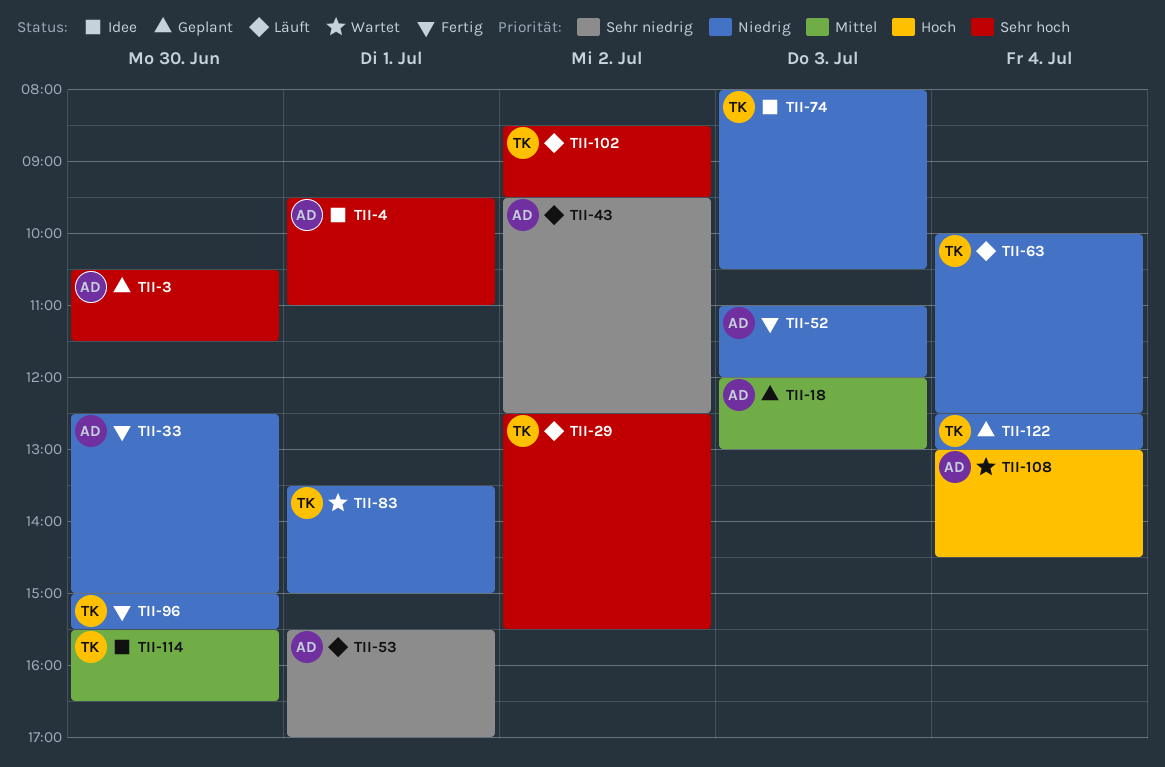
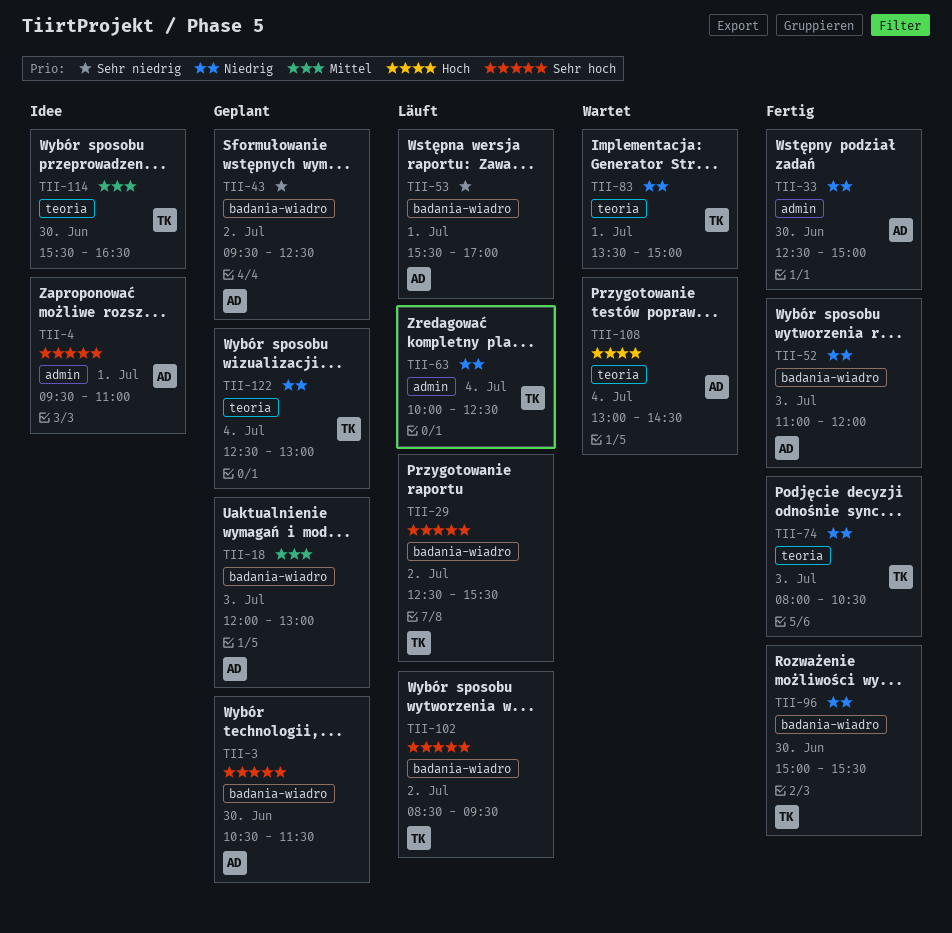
TII-43, status: Läuft -> Geplant
TII-74, status: Idee -> Fertig

